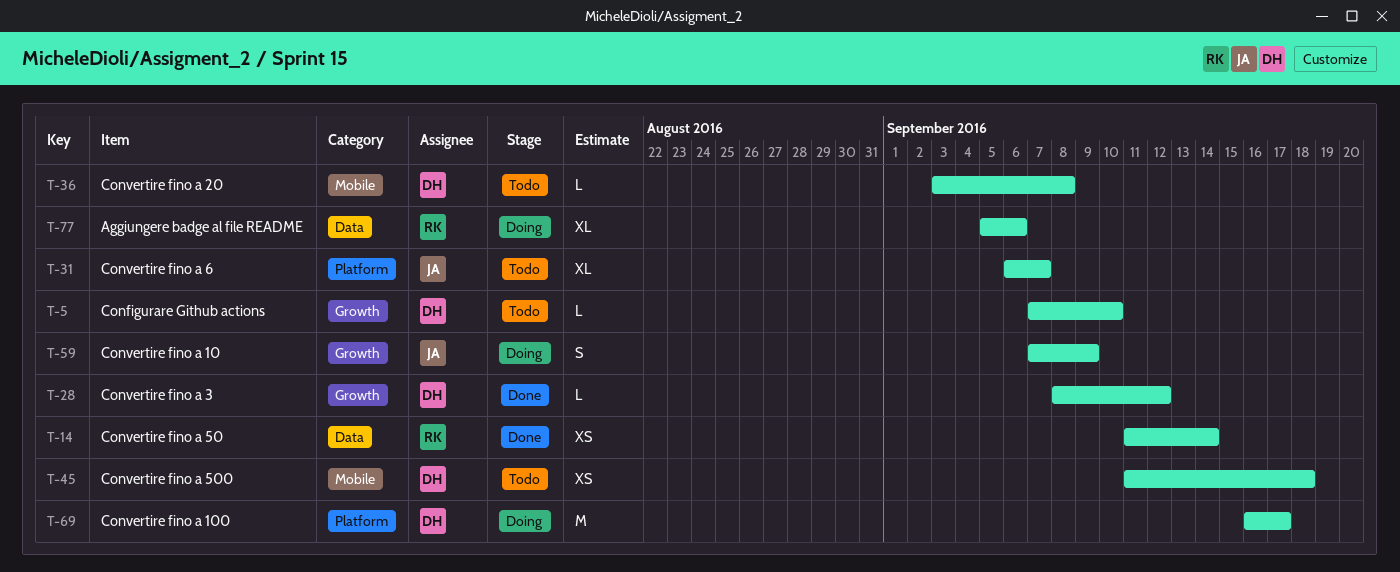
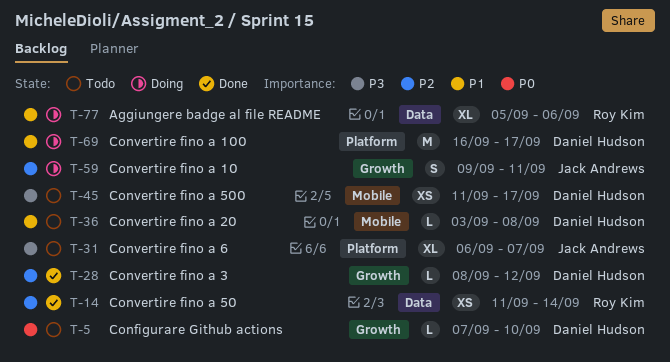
T-45, due: Sep 18 -> Sep 17
T-59, start: Sep 7 -> Sep 9
T-59, due: Sep 9 -> Sep 11

